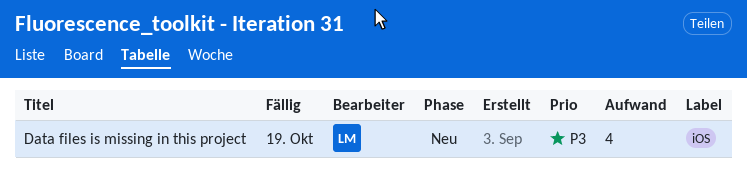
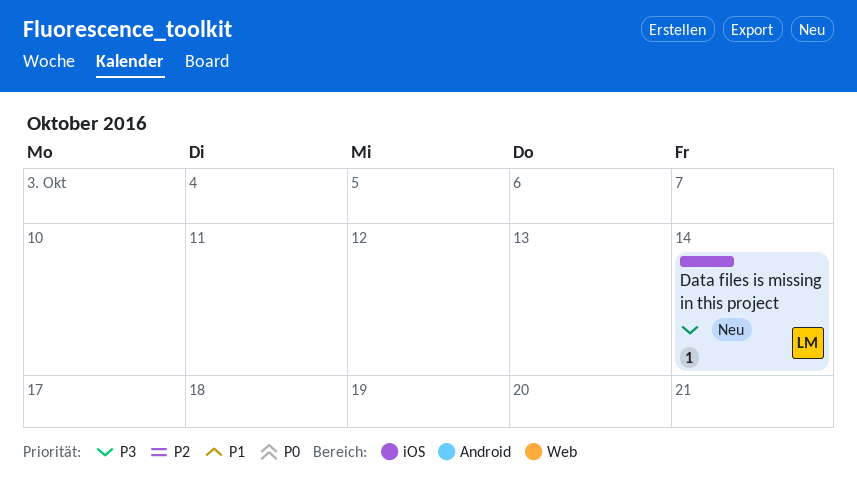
Data files is missing in this project, estimate: 4 -> 1
Data files is missing in this project, due: Oct 19 -> Oct 14

